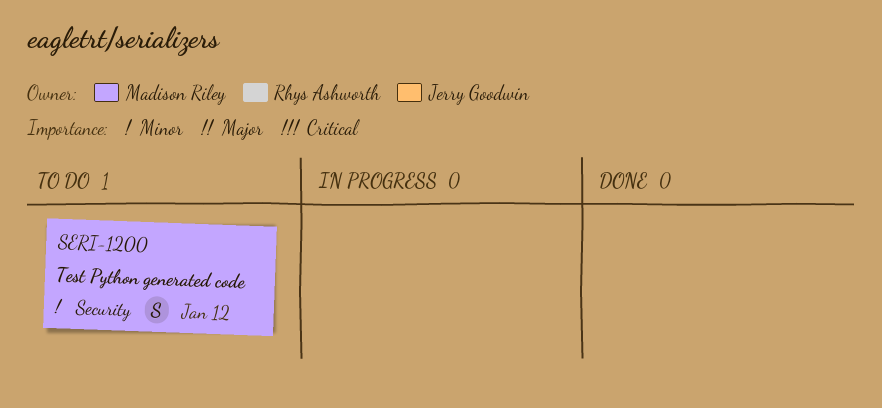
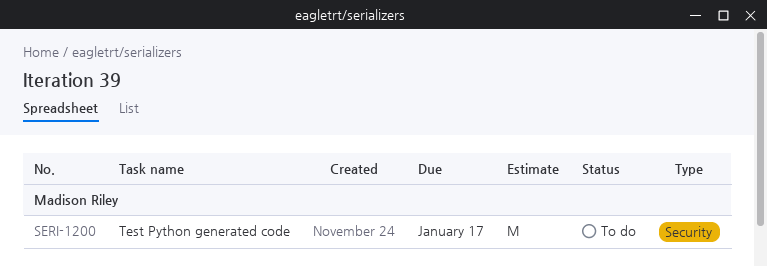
SERI-1200, estimate: S -> M
SERI-1200, due: Jan 12 -> Jan 17

